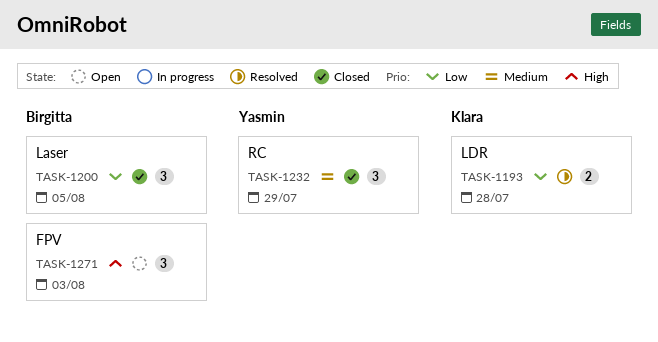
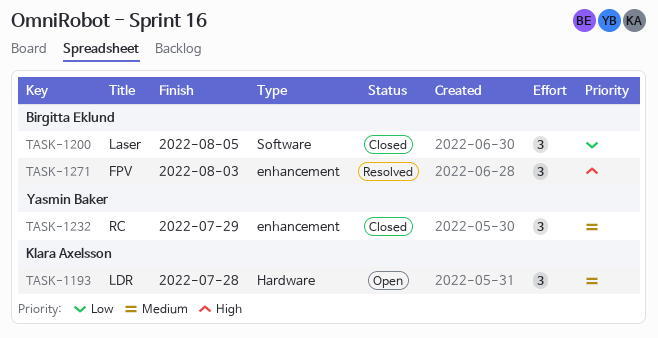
TASK-1193, status: Resolved -> Open
TASK-1193, priority: Low -> Medium
TASK-1193, estimate: 2 -> 3
TASK-1271, status: Open -> Resolved

